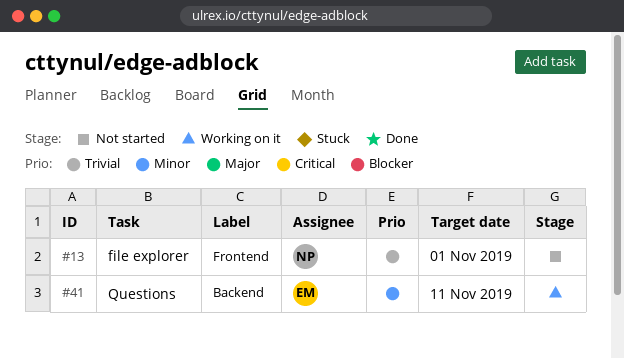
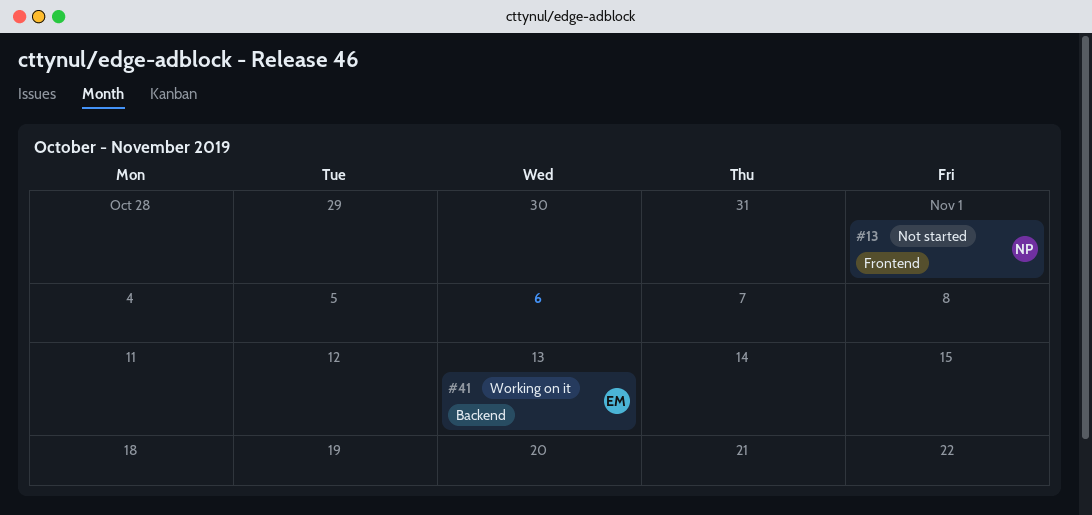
#41, due: Nov 11 -> Nov 13

